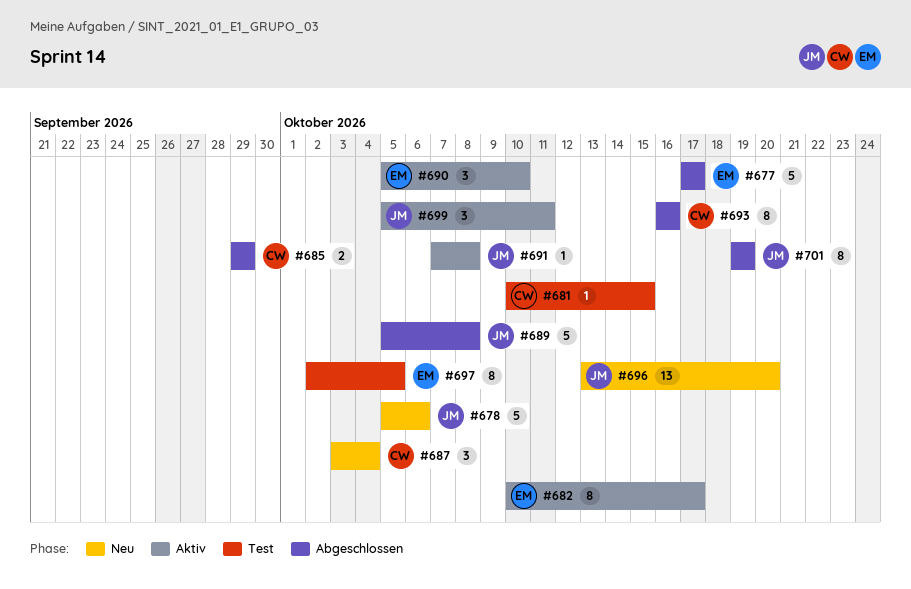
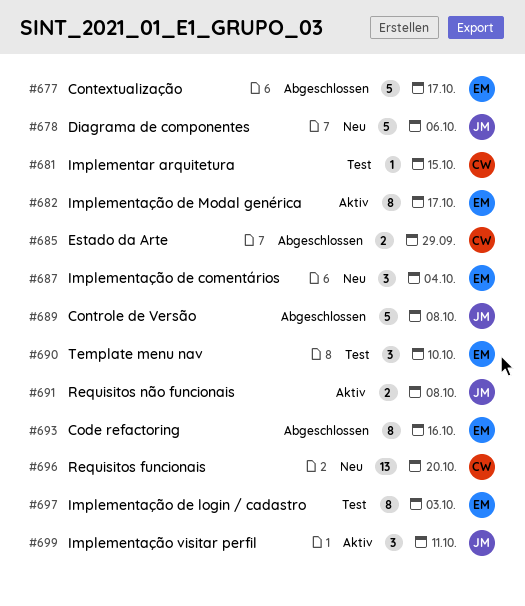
#687, owner: CW -> EM
#690, status: Aktiv -> Test
#691, estimate: 1 -> 2
#693, owner: CW -> EM
#696, owner: JM -> CW
#697, due: Oct 5 -> Oct 3
#701: present -> none

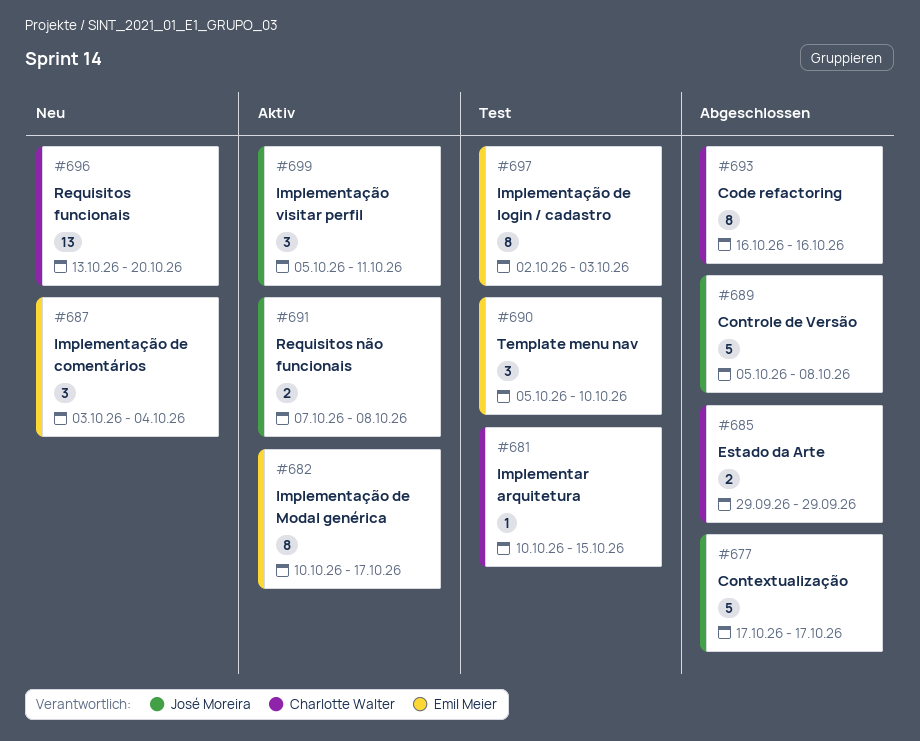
#677, owner: Emil Meier -> José Moreira
#678: present -> none
#693, owner: Emil Meier -> Charlotte Walter

